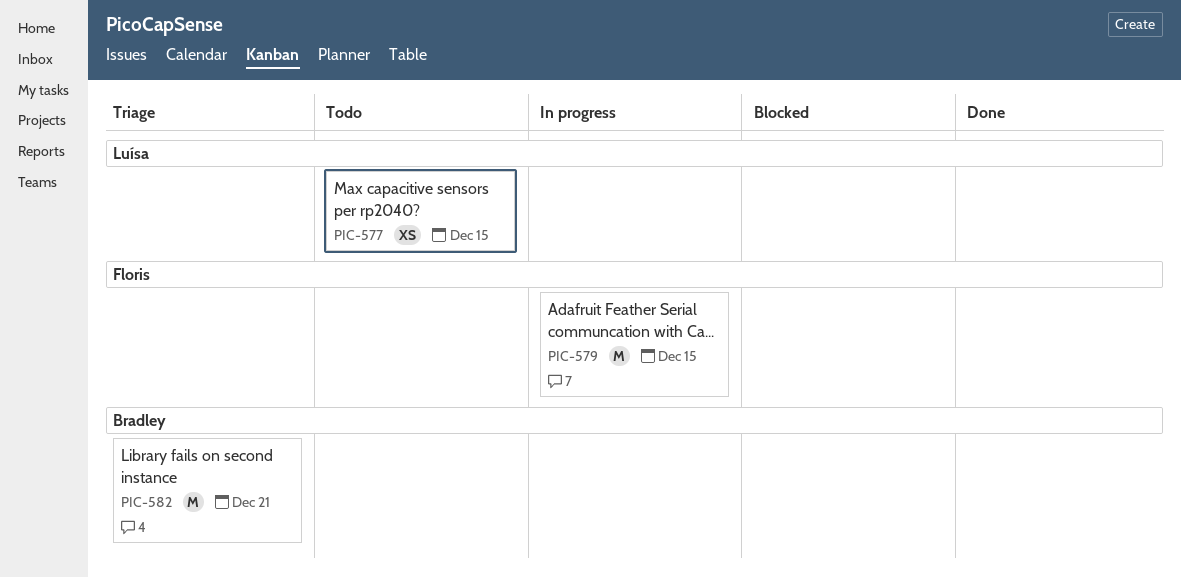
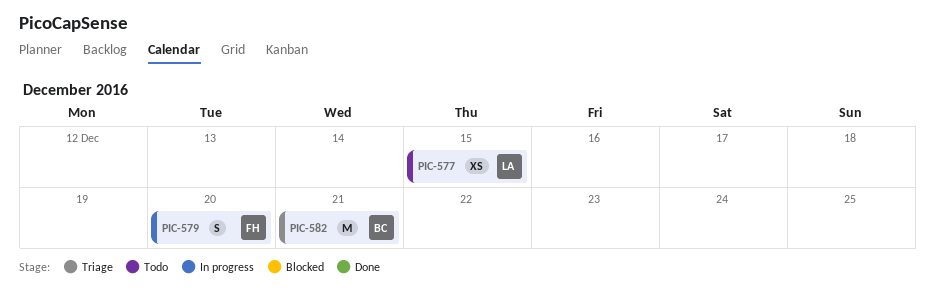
PIC-579, estimate: M -> S
PIC-579, due: Dec 15 -> Dec 20

